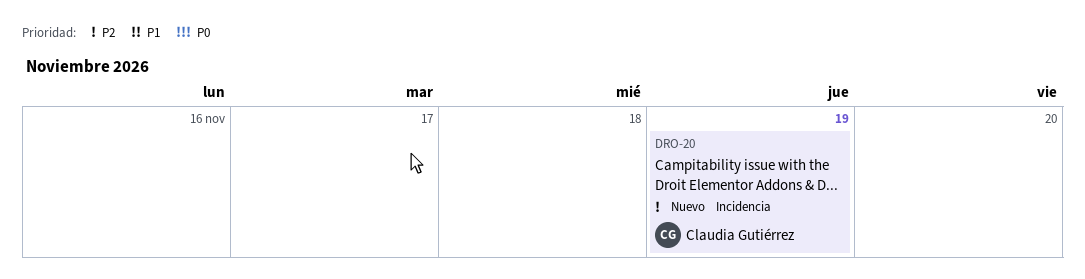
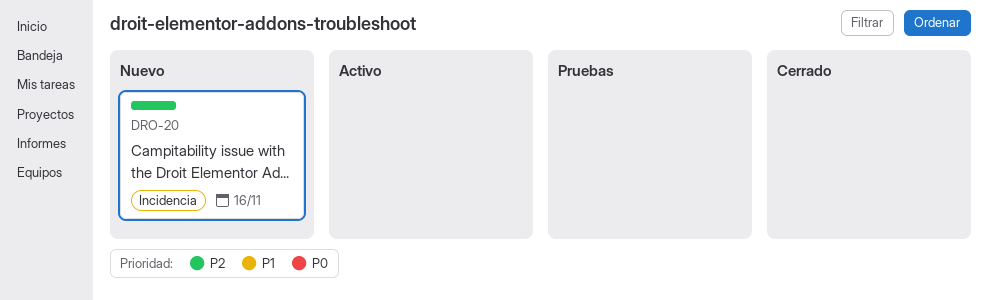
DRO-20, due: Nov 19 -> Nov 16

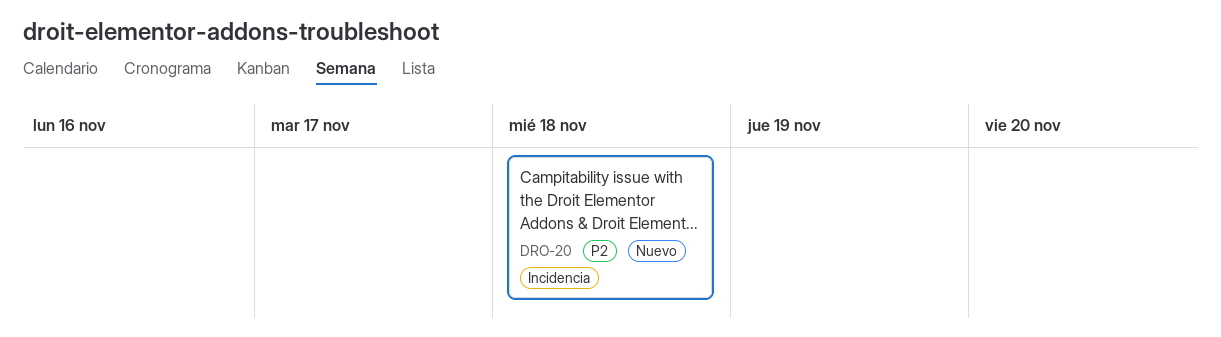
DRO-20, due: Nov 16 -> Nov 18

